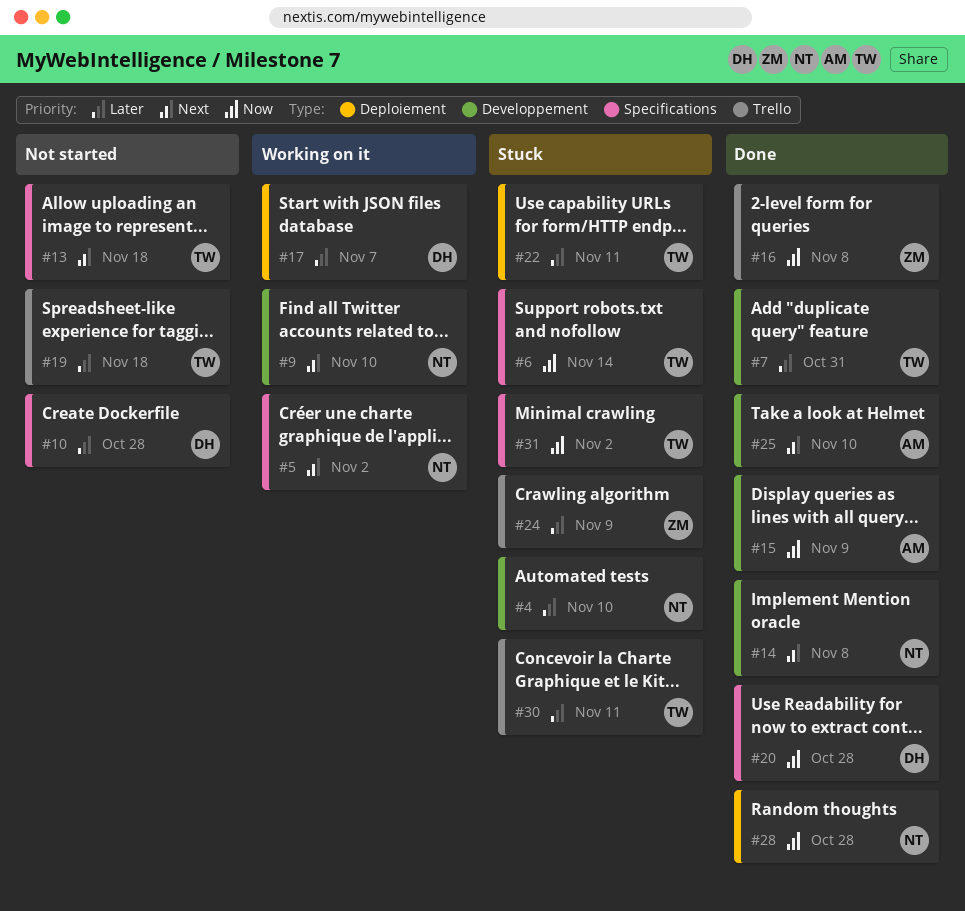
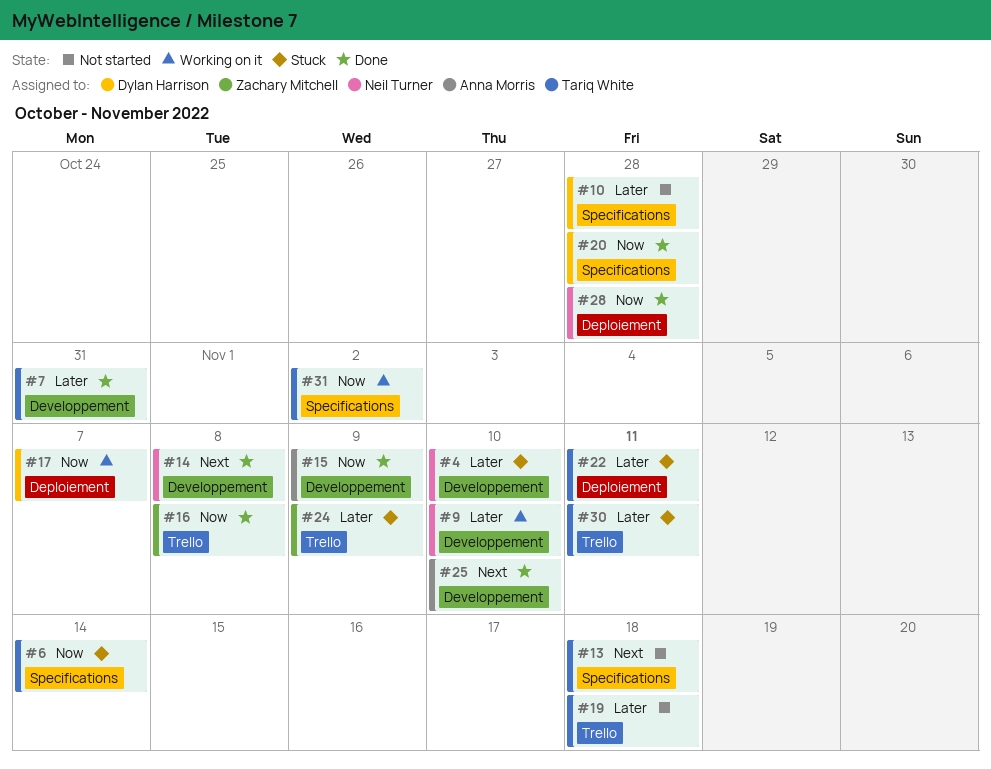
#5: present -> none
#9, priority: Next -> Later
#17, priority: Later -> Now
#31, status: Stuck -> Working on it

